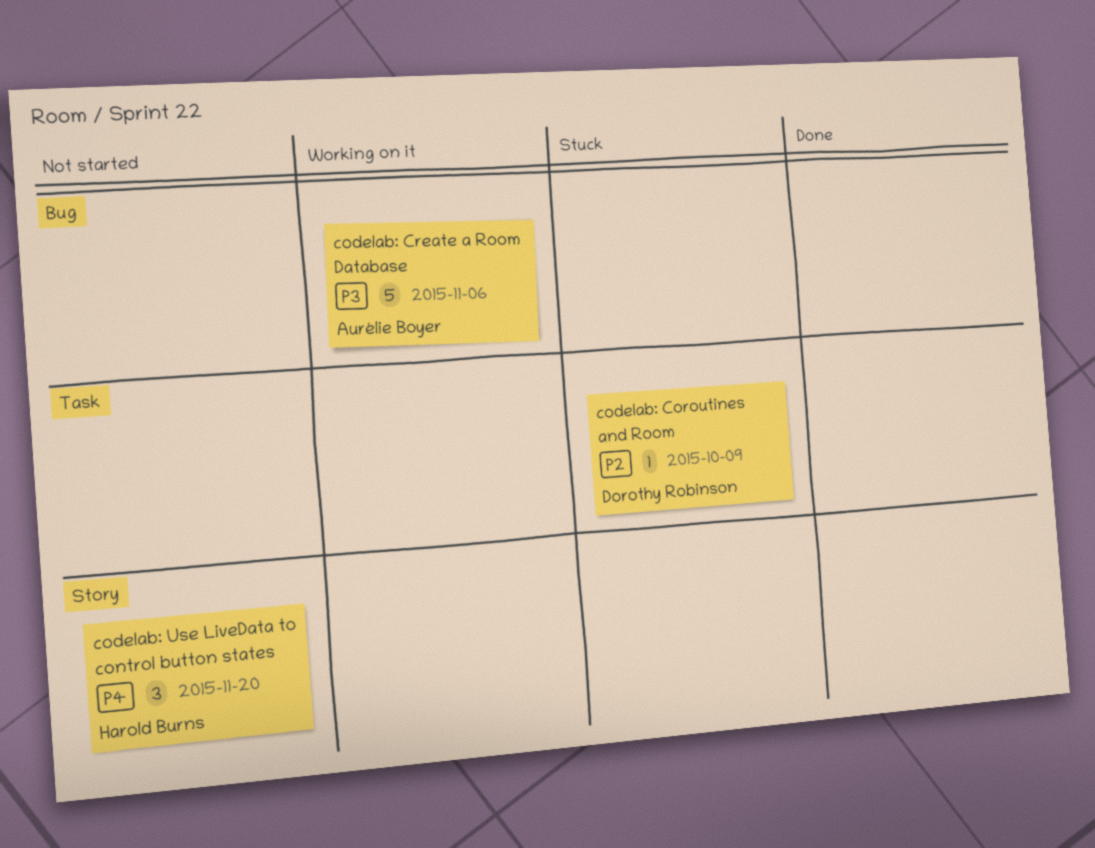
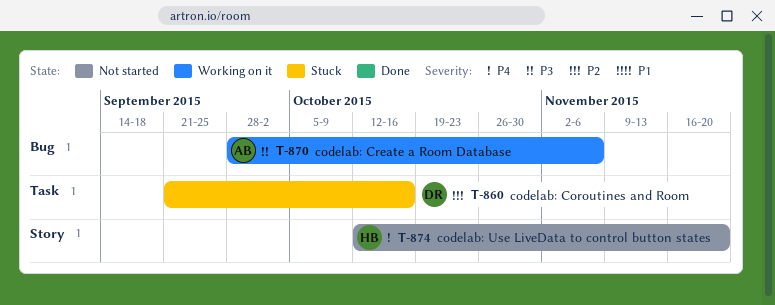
codelab: Coroutines and Room, due: Oct 9 -> Oct 16

